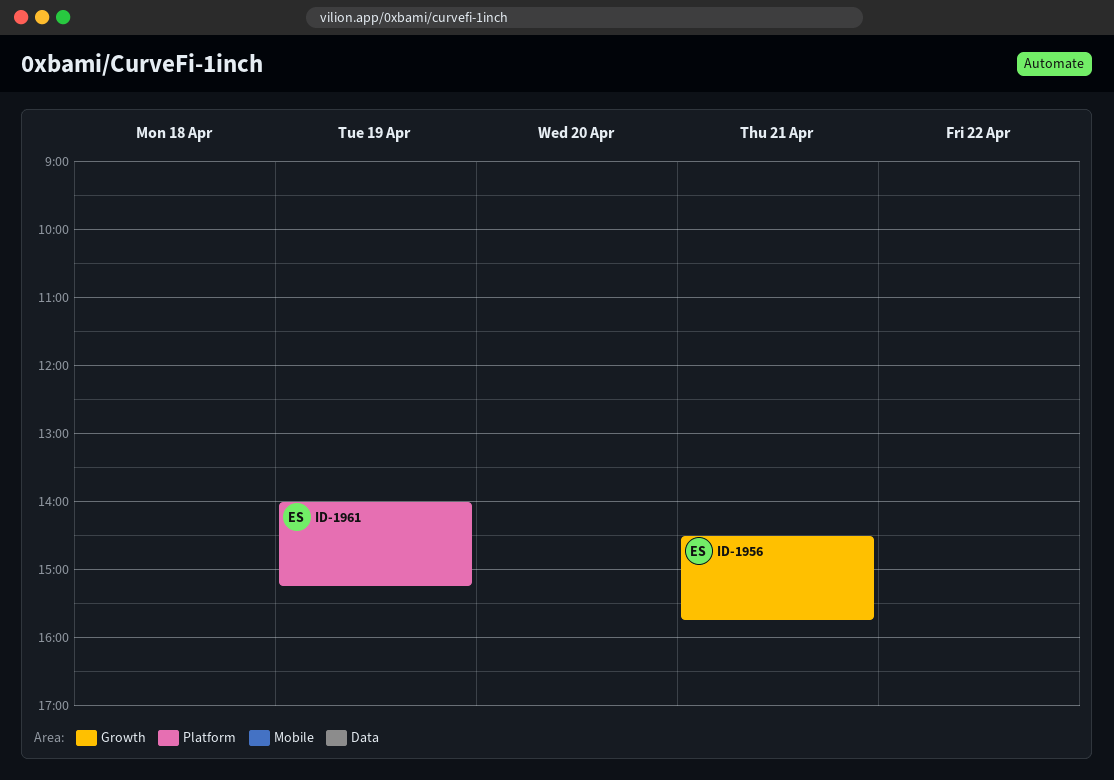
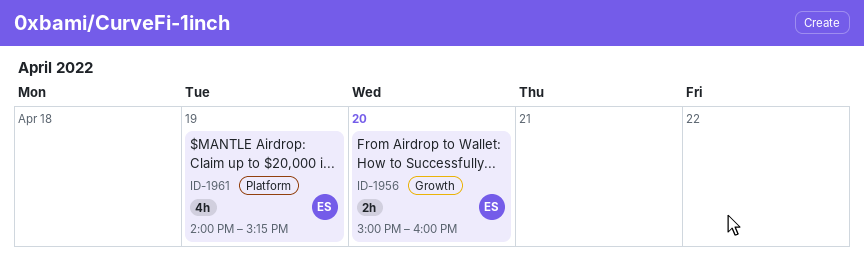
ID-1956, day: Apr 21 -> Apr 20
ID-1956, begins: 14:30 -> 15:00
ID-1956, ends: 15:45 -> 16:00

